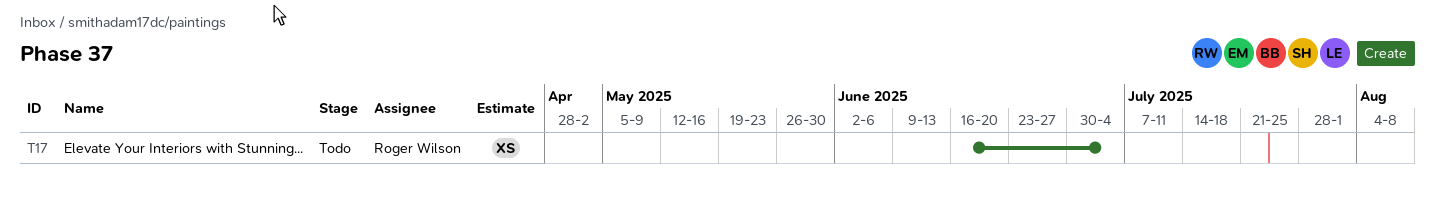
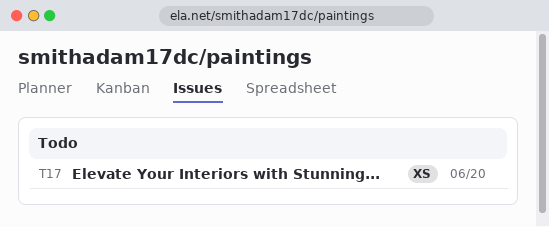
T17, due: Jul 4 -> Jun 20

